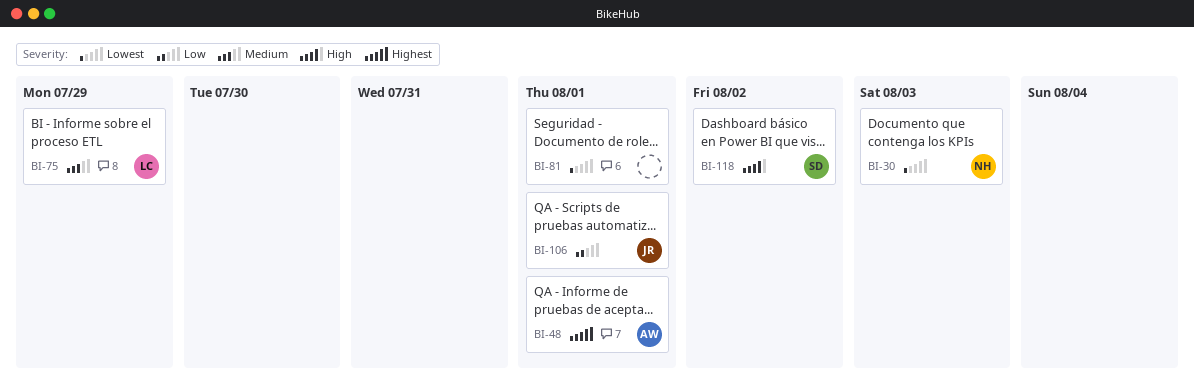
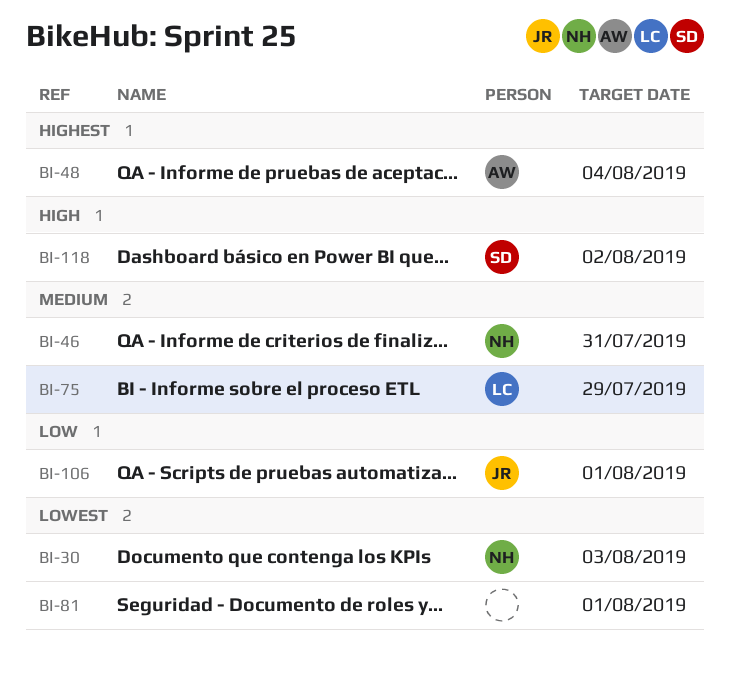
BI-46: none -> present
BI-48, due: Aug 1 -> Aug 4

